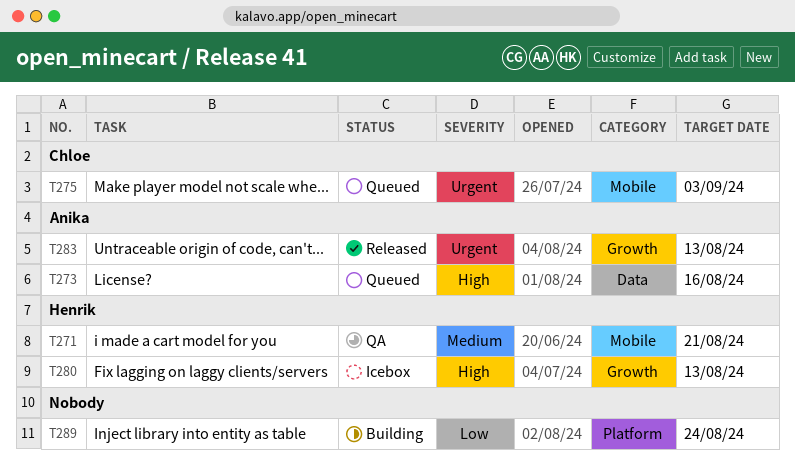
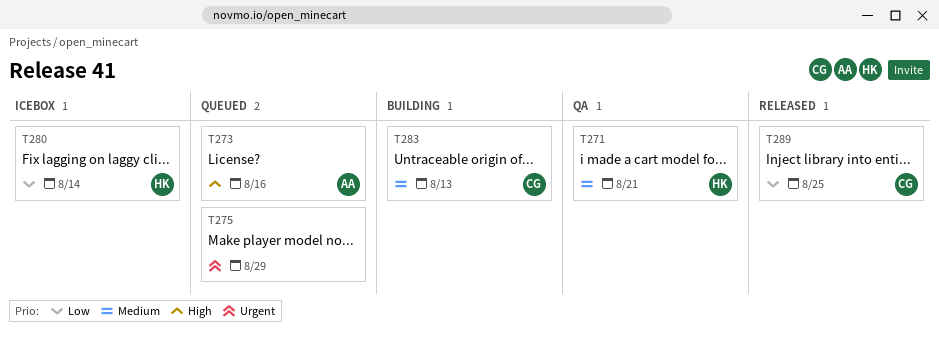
T275, owner: Chloe -> none
T275, due: Sep 3 -> Aug 29
T280, priority: High -> Low
T280, due: Aug 13 -> Aug 14
T283, status: Released -> Building
T283, owner: Anika -> Chloe
T283, priority: Urgent -> Medium
T289, status: Building -> Released
T289, owner: none -> Chloe
T289, due: Aug 24 -> Aug 25

